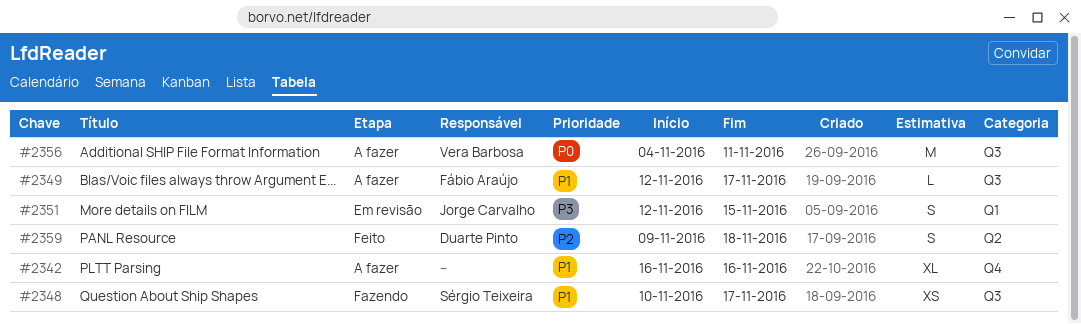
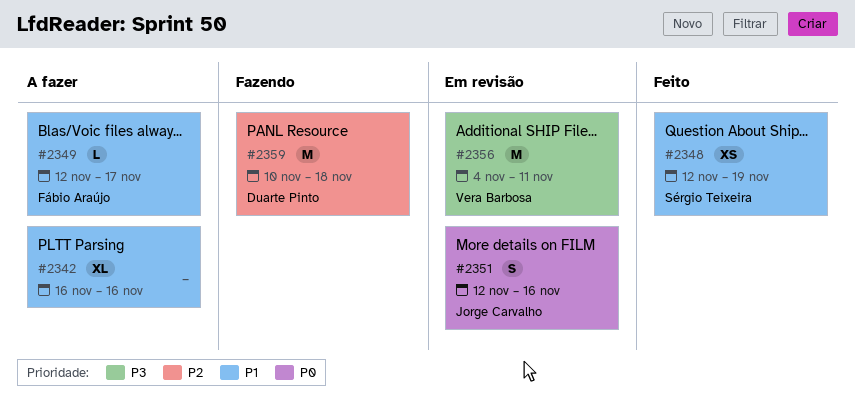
#2348, status: Fazendo -> Feito
#2348, start: Nov 10 -> Nov 12
#2348, due: Nov 17 -> Nov 19
#2351, priority: P3 -> P0
#2351, due: Nov 15 -> Nov 16
#2356, status: A fazer -> Em revisão
#2356, priority: P0 -> P3
#2359, status: Feito -> Fazendo
#2359, estimate: S -> M
#2359, start: Nov 9 -> Nov 10

